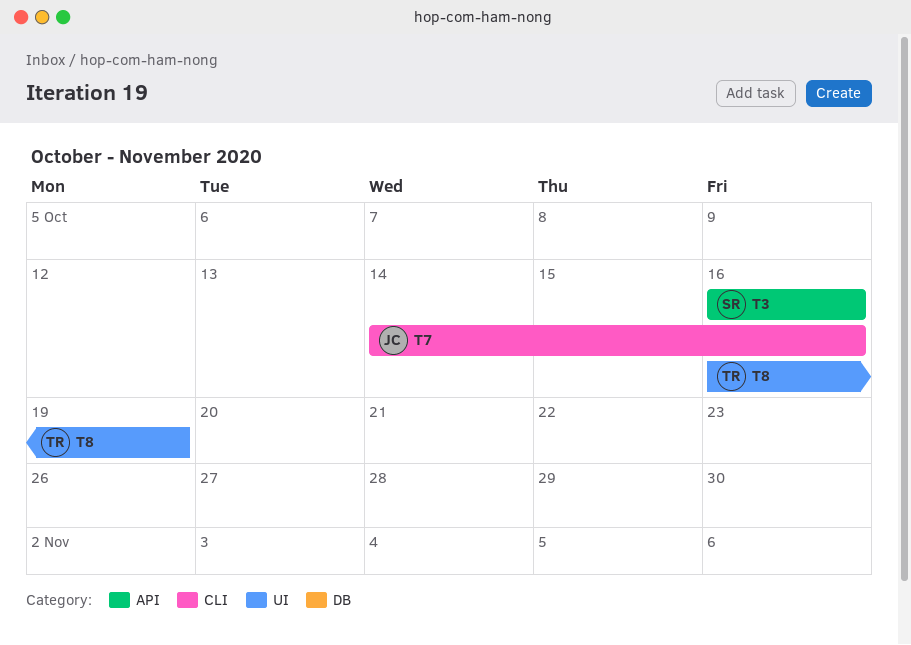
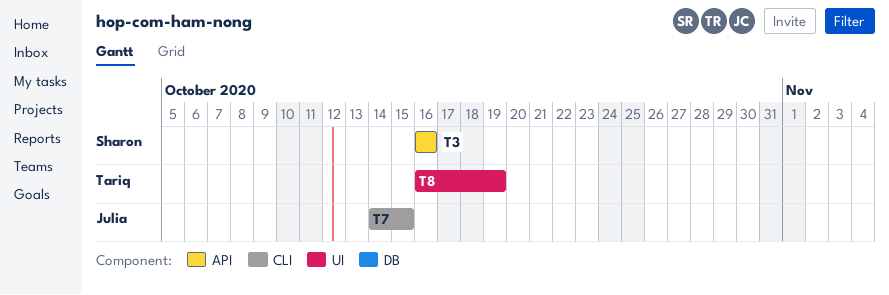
T7, due: Oct 16 -> Oct 15

